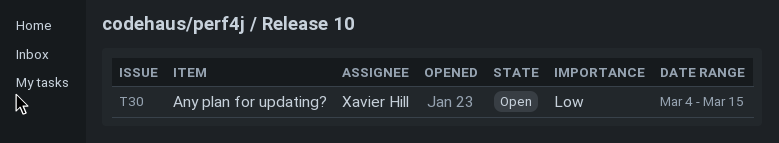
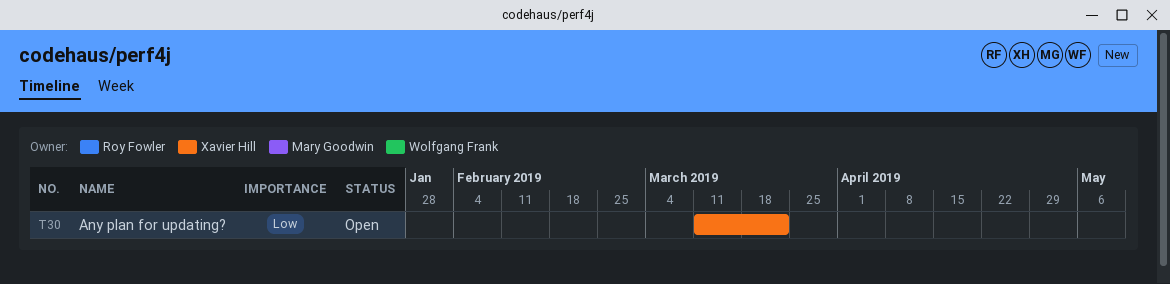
T30, start: Mar 4 -> Mar 11
T30, due: Mar 15 -> Mar 22

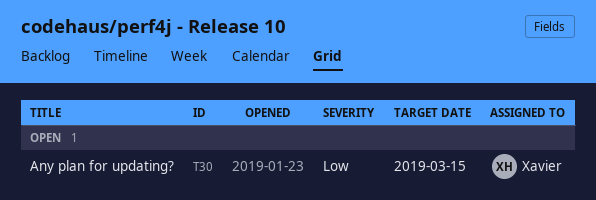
T30, due: Mar 22 -> Mar 15

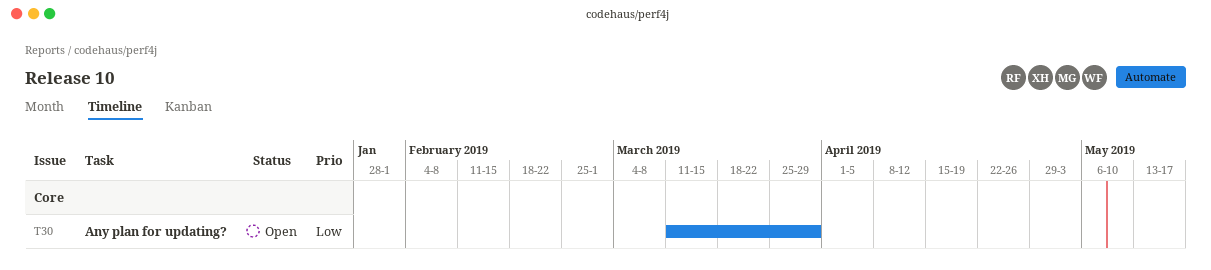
T30, due: Mar 15 -> Mar 29

